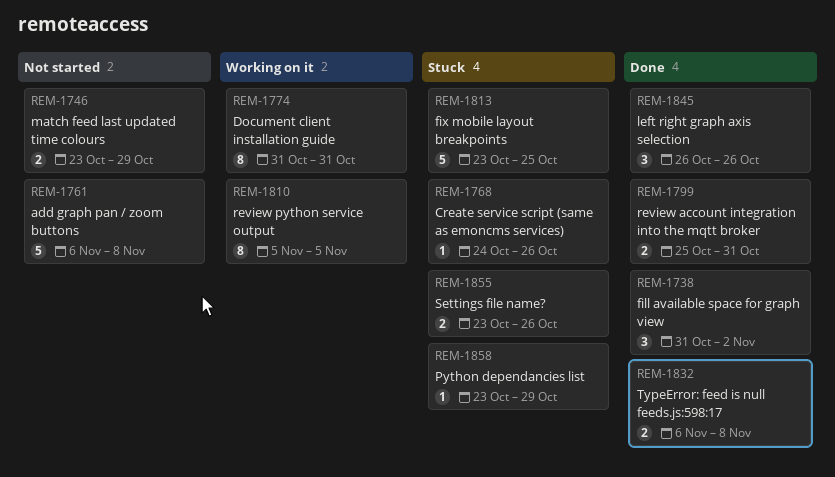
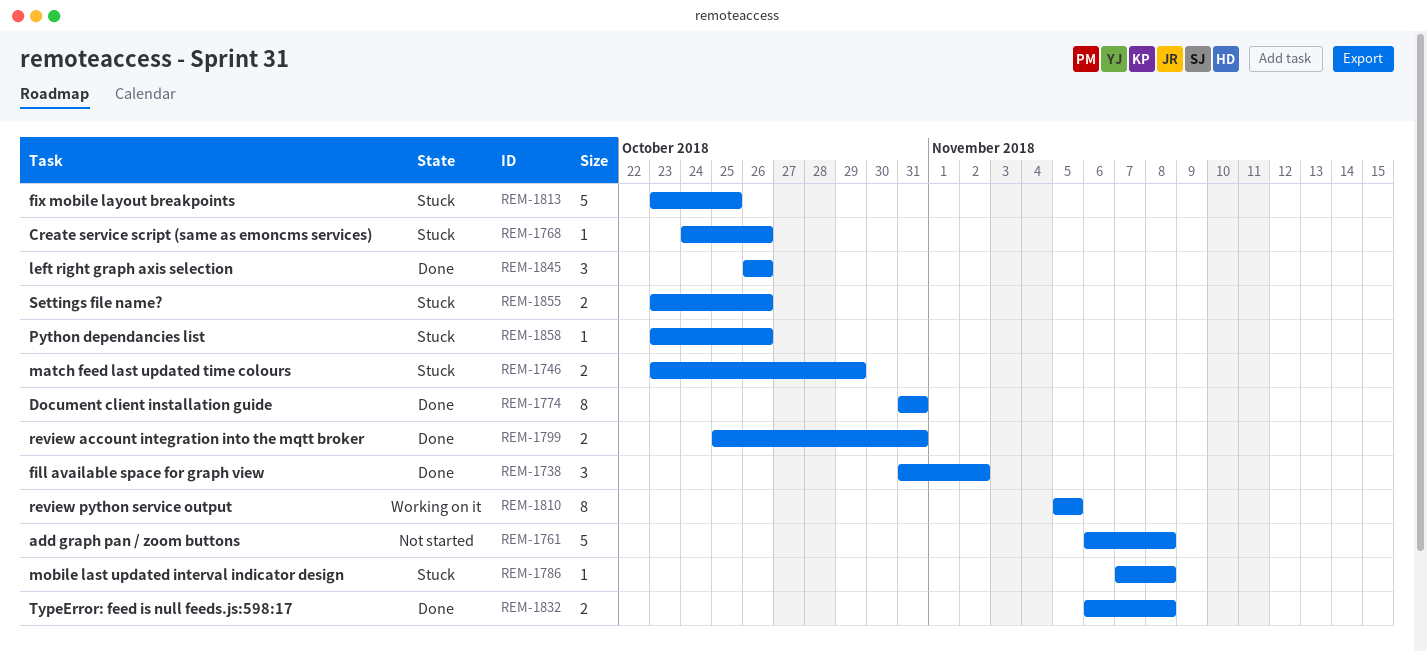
REM-1746, status: Not started -> Stuck
REM-1774, status: Working on it -> Done
REM-1786: none -> present
REM-1858, due: Oct 29 -> Oct 26

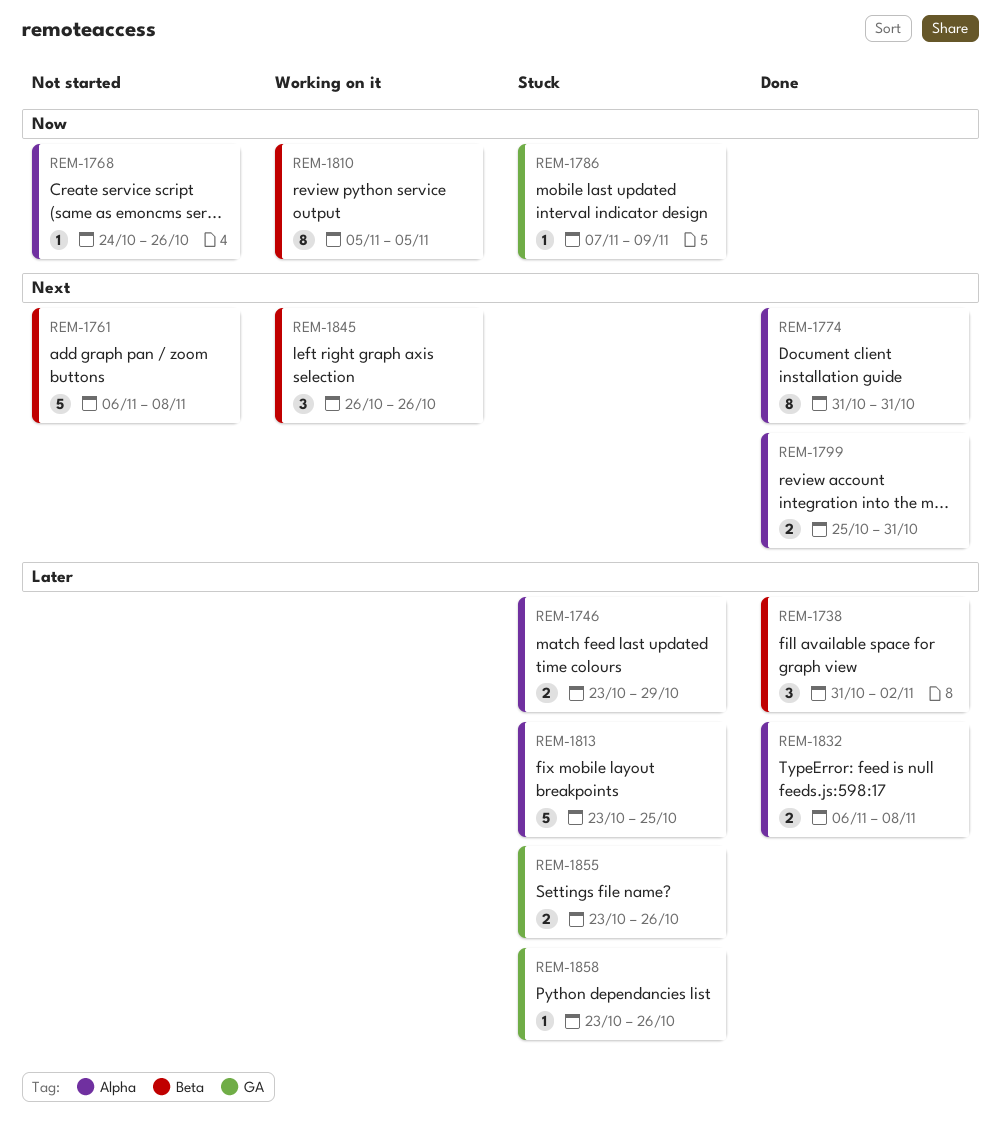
REM-1768, status: Stuck -> Not started
REM-1786, due: Nov 8 -> Nov 9
REM-1845, status: Done -> Working on it

